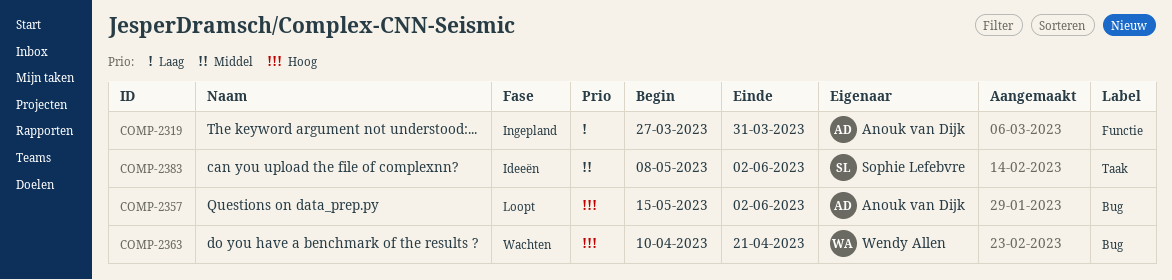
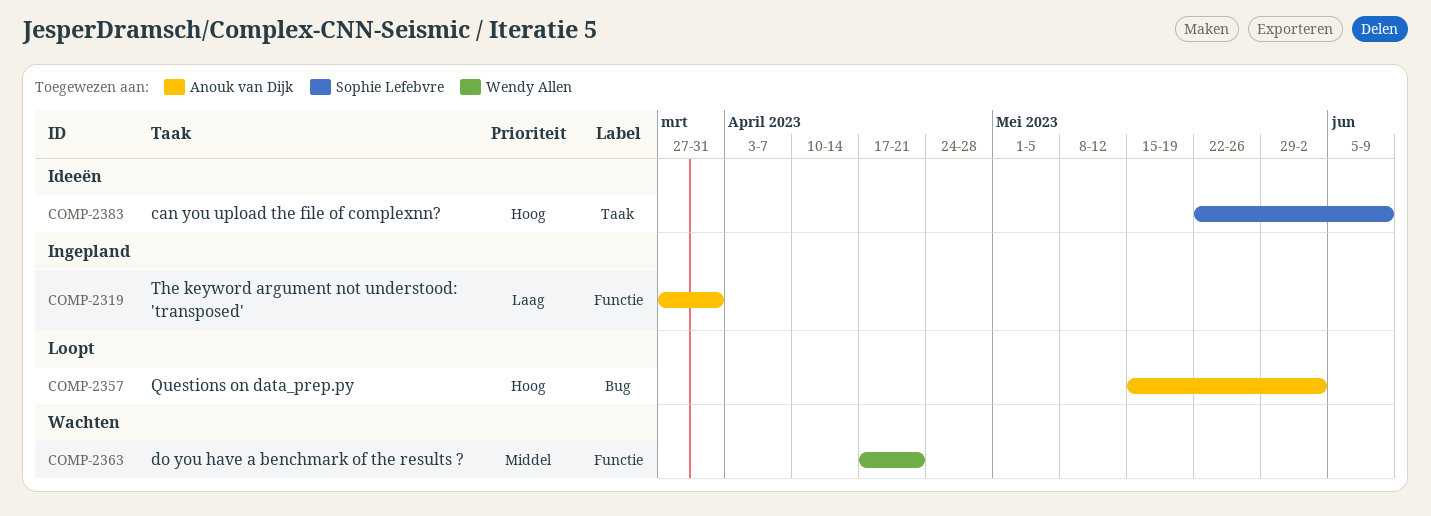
COMP-2363, priority: Hoog -> Middel
COMP-2363, label: Bug -> Functie
COMP-2363, start: Apr 10 -> Apr 17
COMP-2383, priority: Middel -> Hoog
COMP-2383, start: May 8 -> May 22
COMP-2383, due: Jun 2 -> Jun 9

